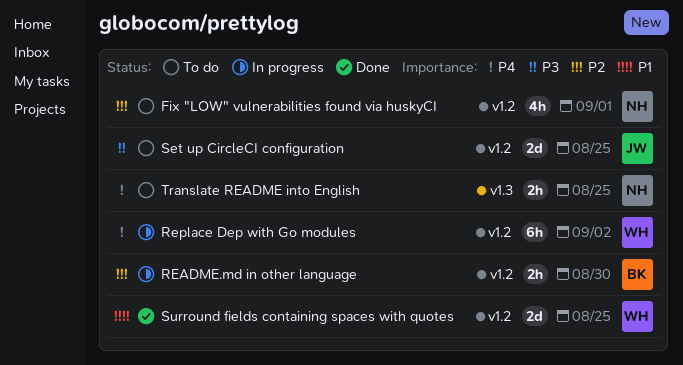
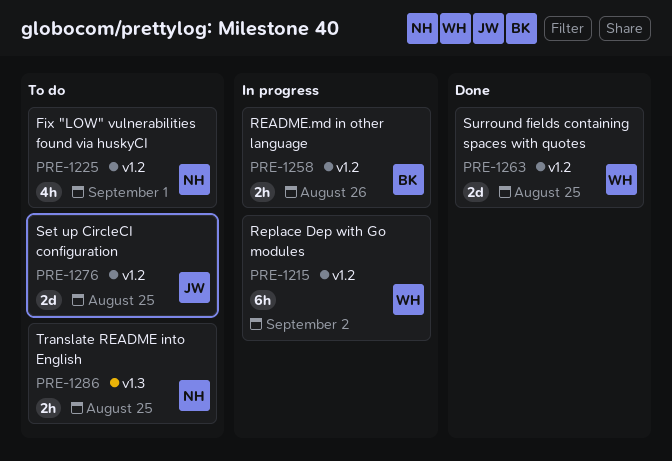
README.md in other language, due: Aug 30 -> Aug 26

